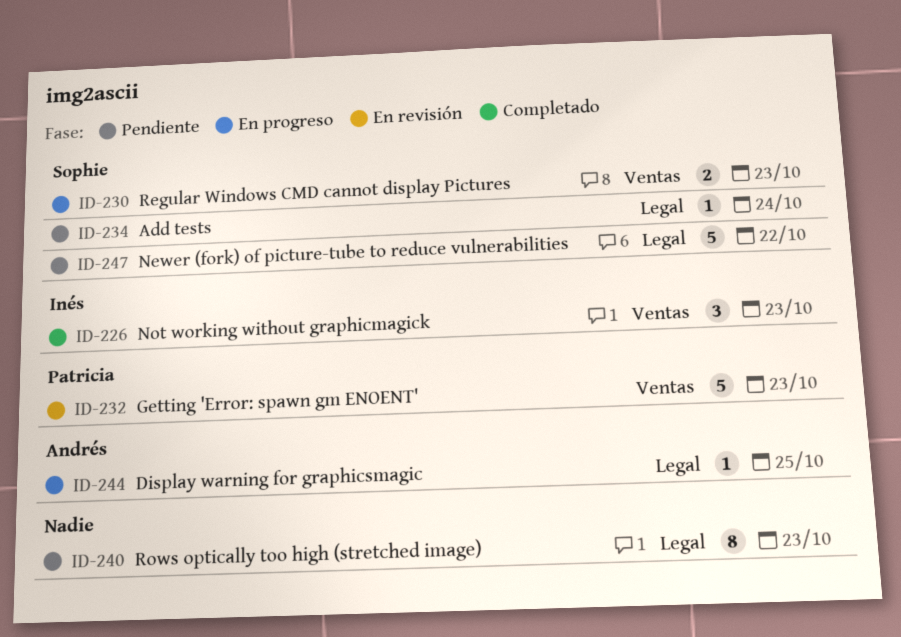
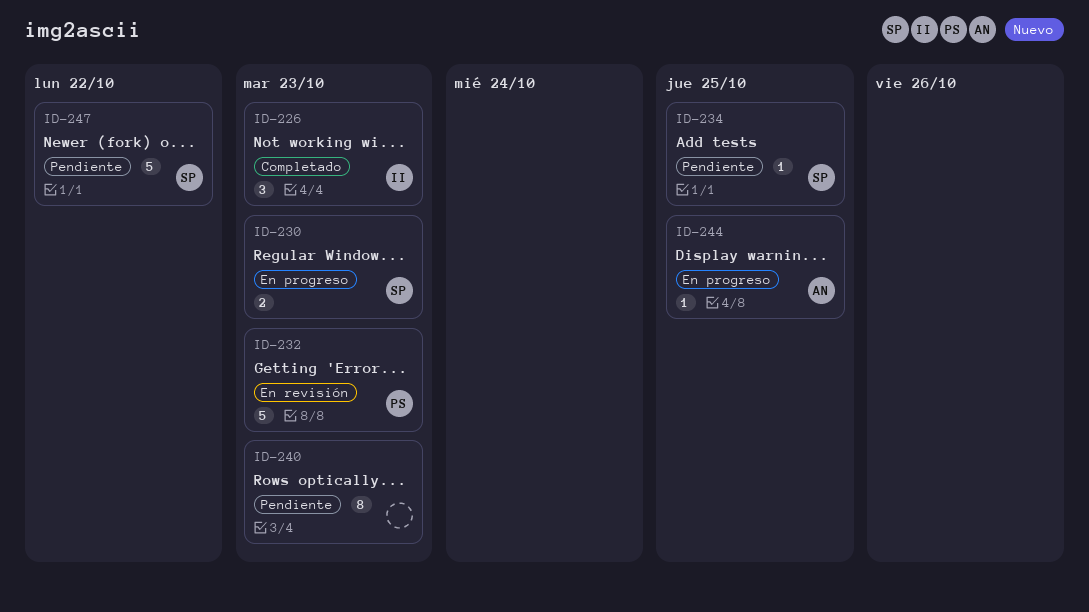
ID-234, due: Oct 24 -> Oct 25

